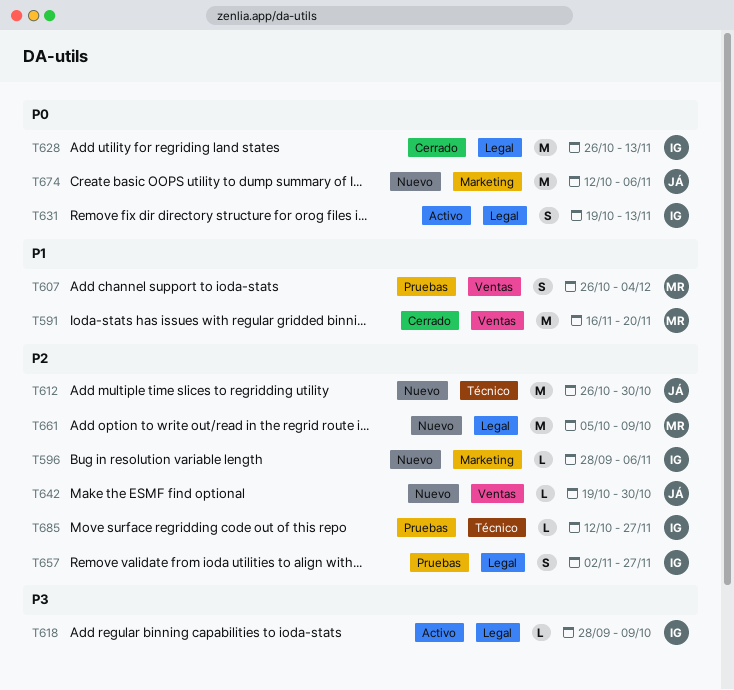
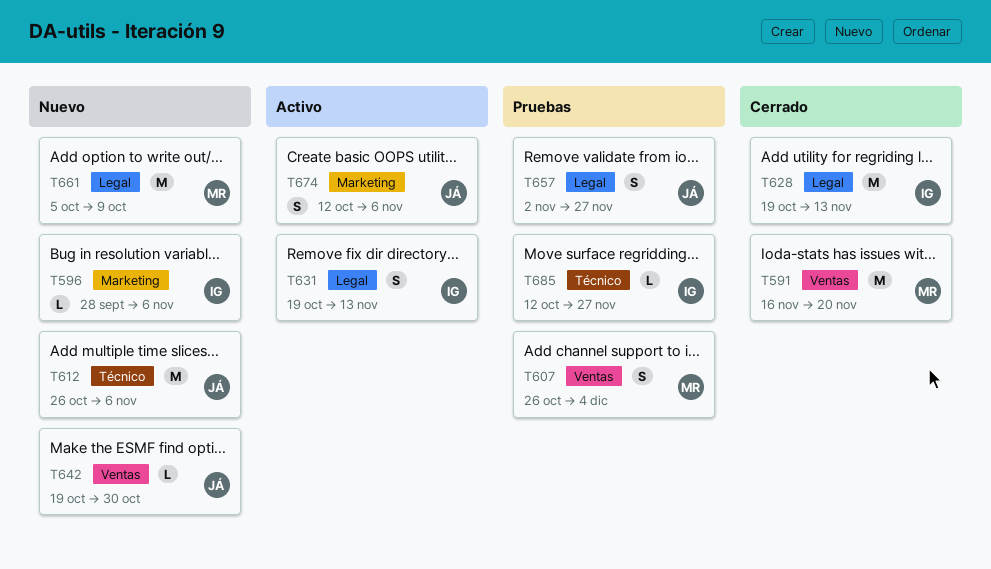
T612, due: Oct 30 -> Nov 6
T618: present -> none
T628, start: Oct 26 -> Oct 19
T657, owner: IG -> JÁ
T674, status: Nuevo -> Activo
T674, estimate: M -> S

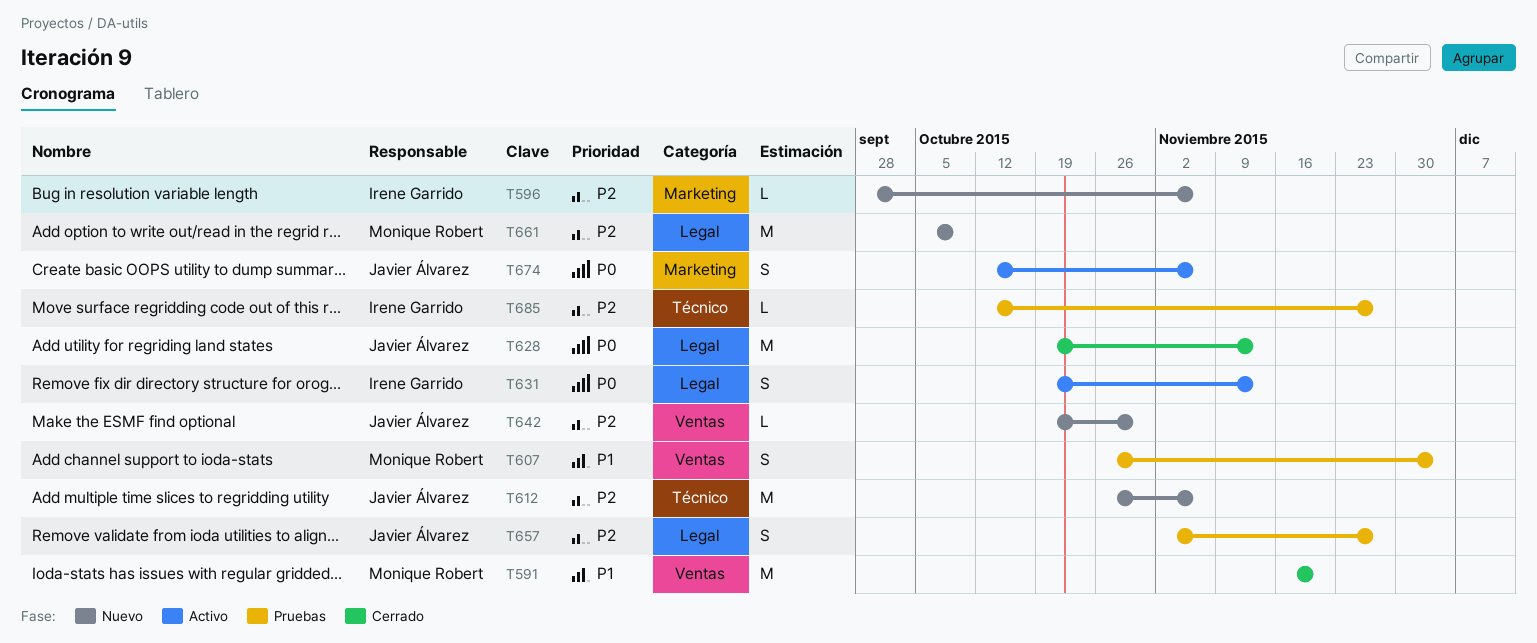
T628, owner: Irene Garrido -> Javier Álvarez

